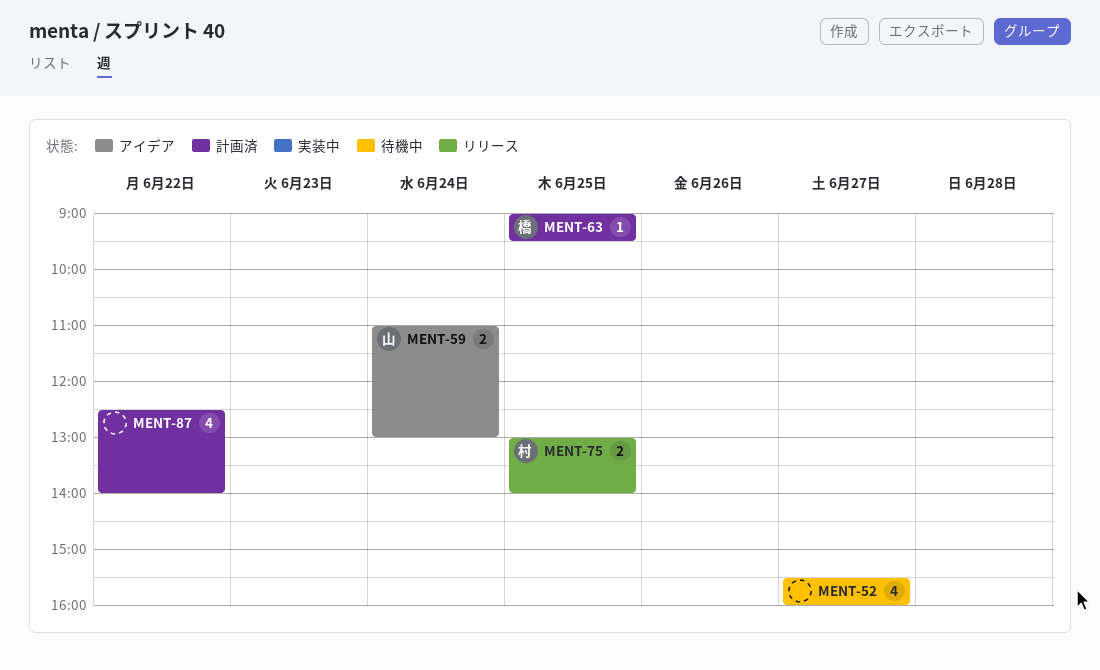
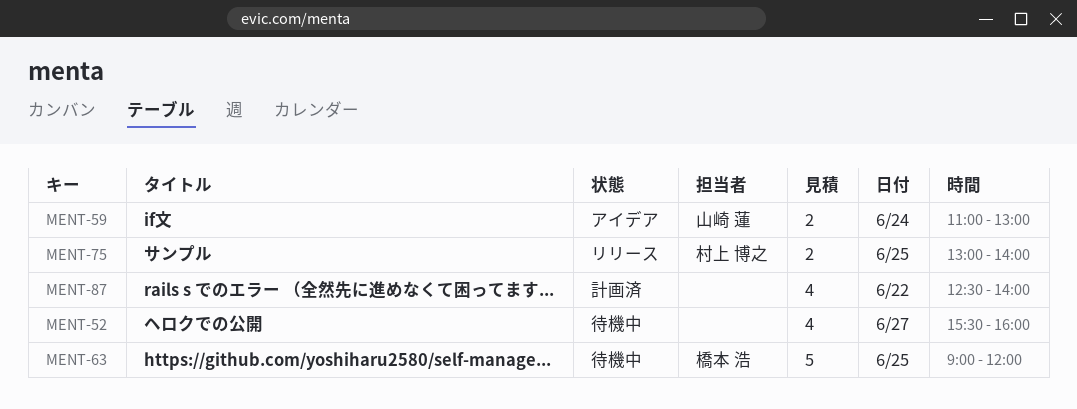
MENT-63, status: 計画済 -> 待機中
MENT-63, estimate: 1 -> 5
MENT-63, ends: 09:30 -> 12:00

